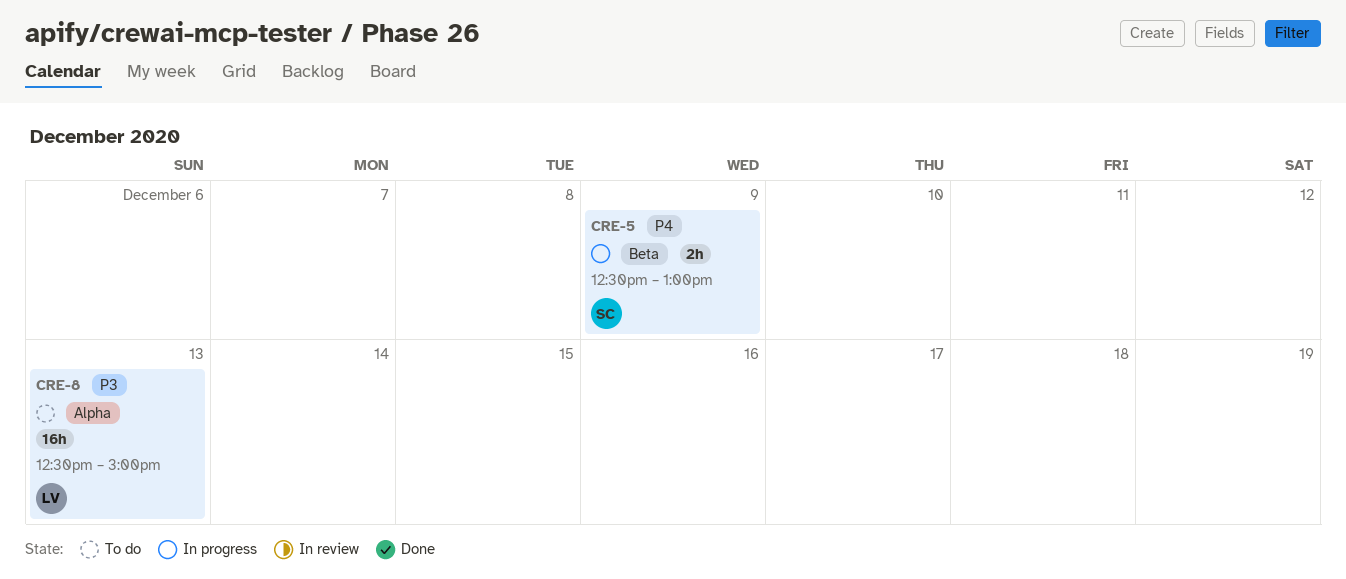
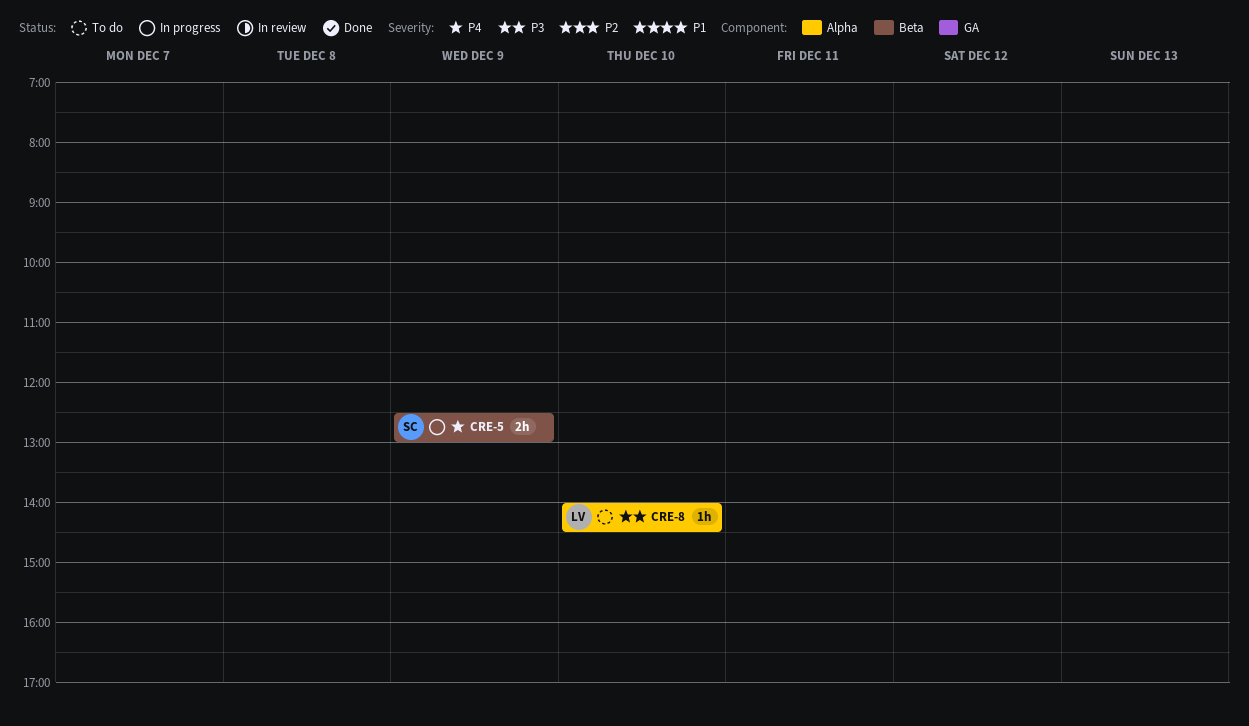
CRE-8, estimate: 16h -> 1h
CRE-8, day: Dec 13 -> Dec 10
CRE-8, begins: 12:30 -> 14:00
CRE-8, ends: 15:00 -> 14:30

